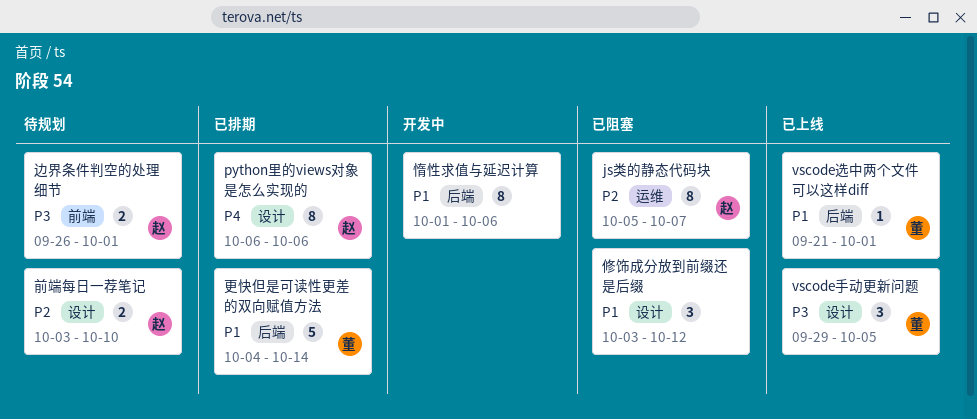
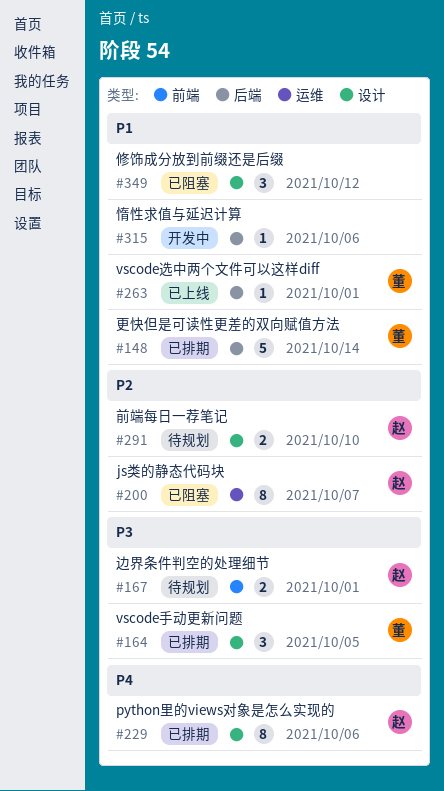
vscode手动更新问题, status: 已上线 -> 已排期
惰性求值与延迟计算, estimate: 8 -> 1

